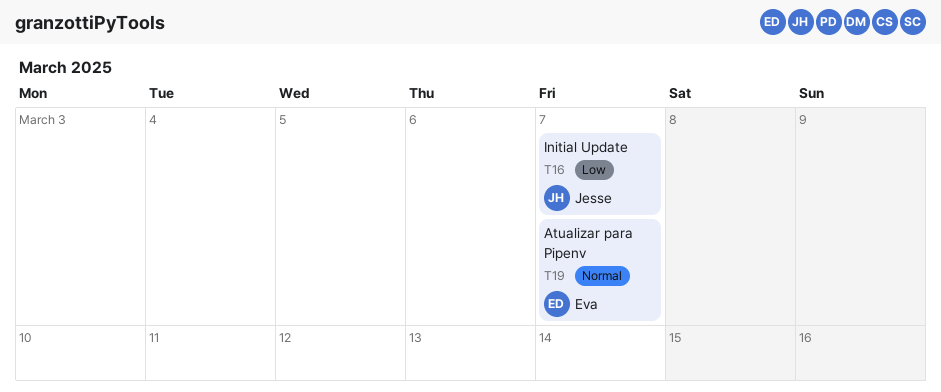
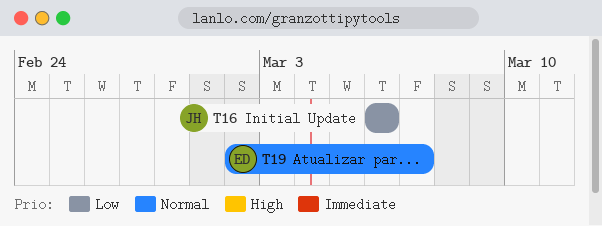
T16, due: Mar 7 -> Mar 6

